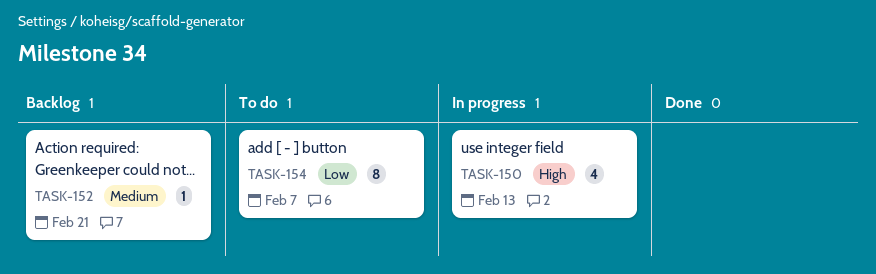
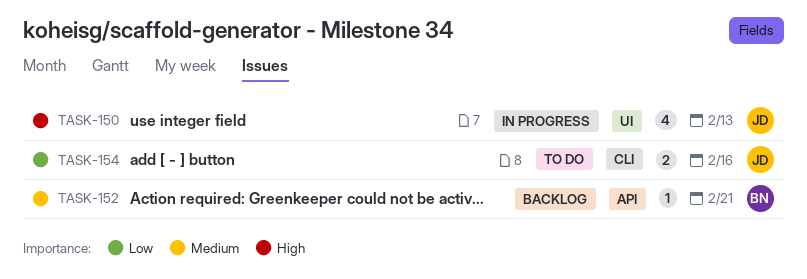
TASK-154, estimate: 8 -> 2
TASK-154, due: Feb 7 -> Feb 16

